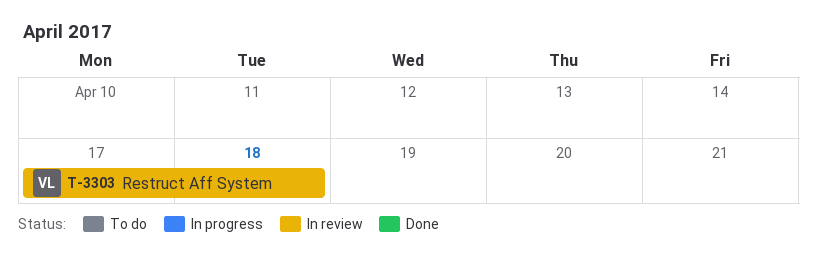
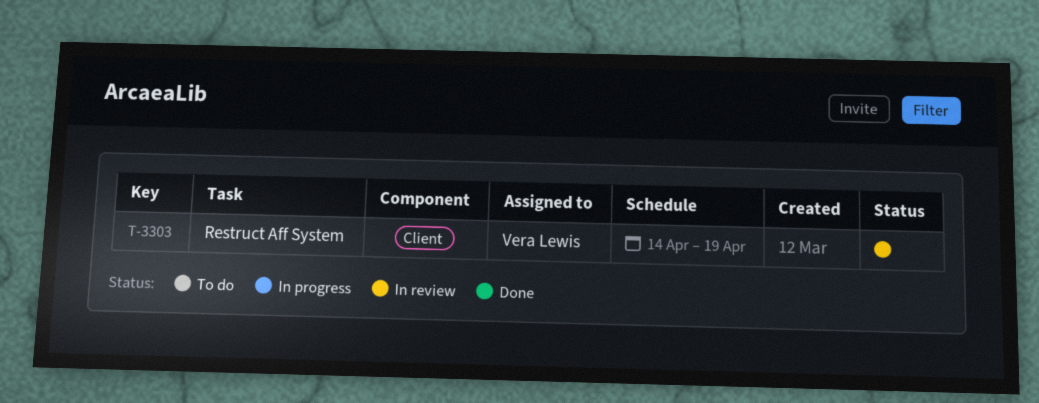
T-3303, start: Apr 17 -> Apr 14
T-3303, due: Apr 18 -> Apr 19

